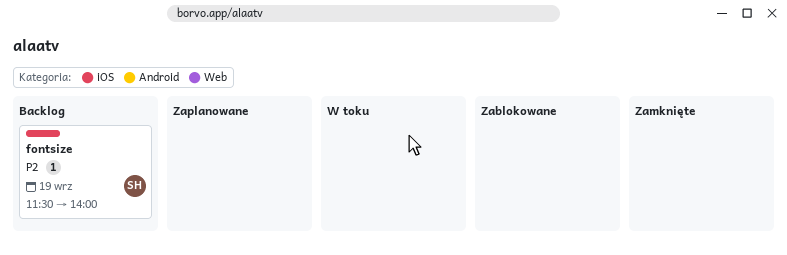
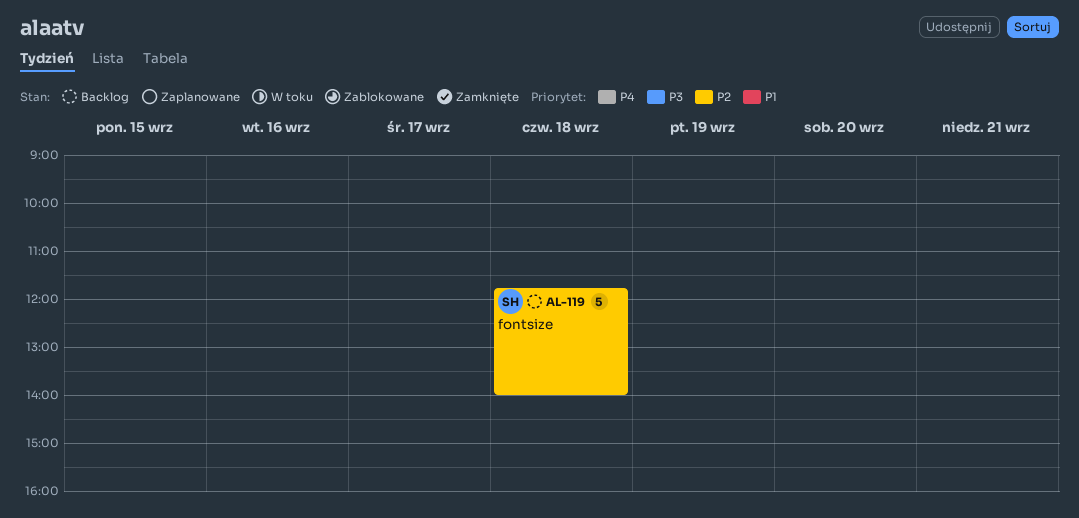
fontsize, estimate: 1 -> 5
fontsize, day: Sep 19 -> Sep 18
fontsize, begins: 11:30 -> 11:45

